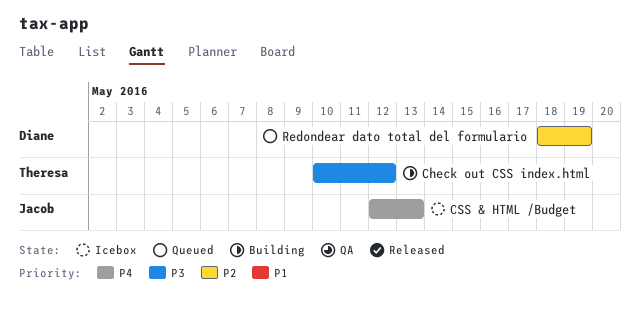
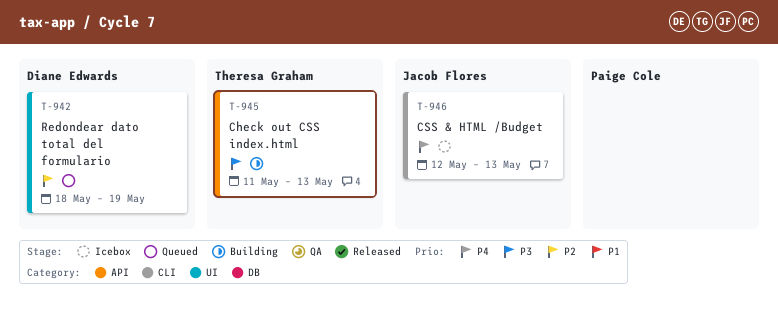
Check out CSS index.html, start: May 10 -> May 11
Check out CSS index.html, due: May 12 -> May 13

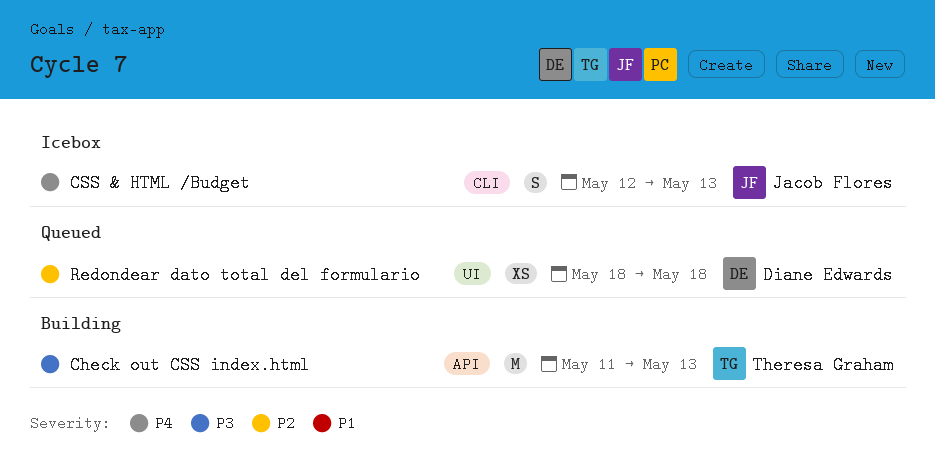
Redondear dato total del formulario, due: May 19 -> May 18

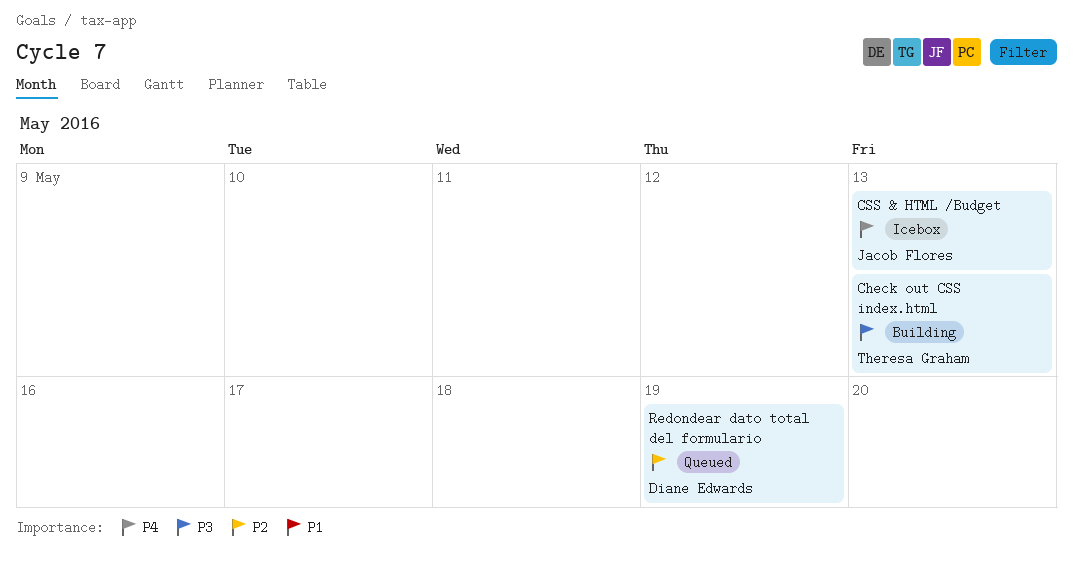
Redondear dato total del formulario, due: May 18 -> May 19

